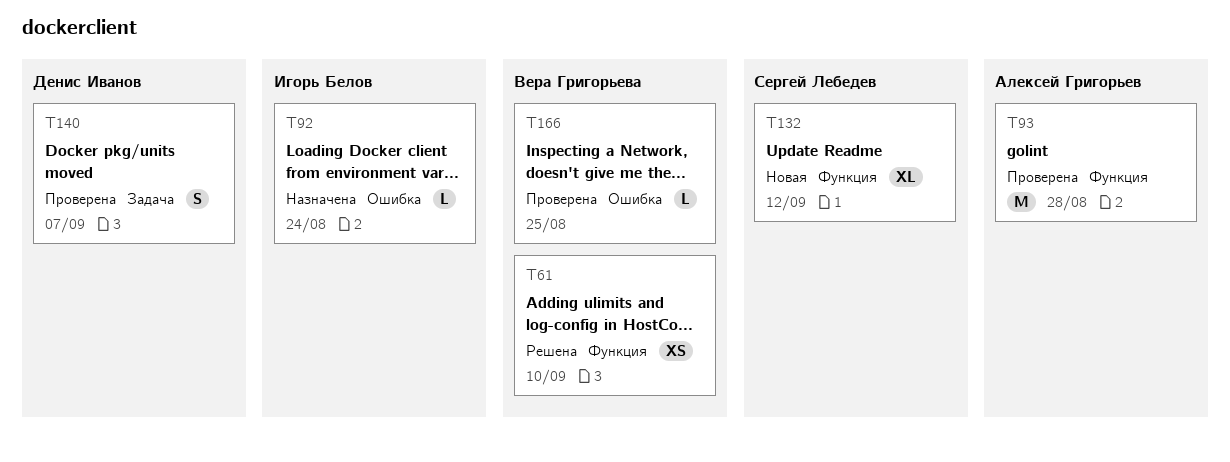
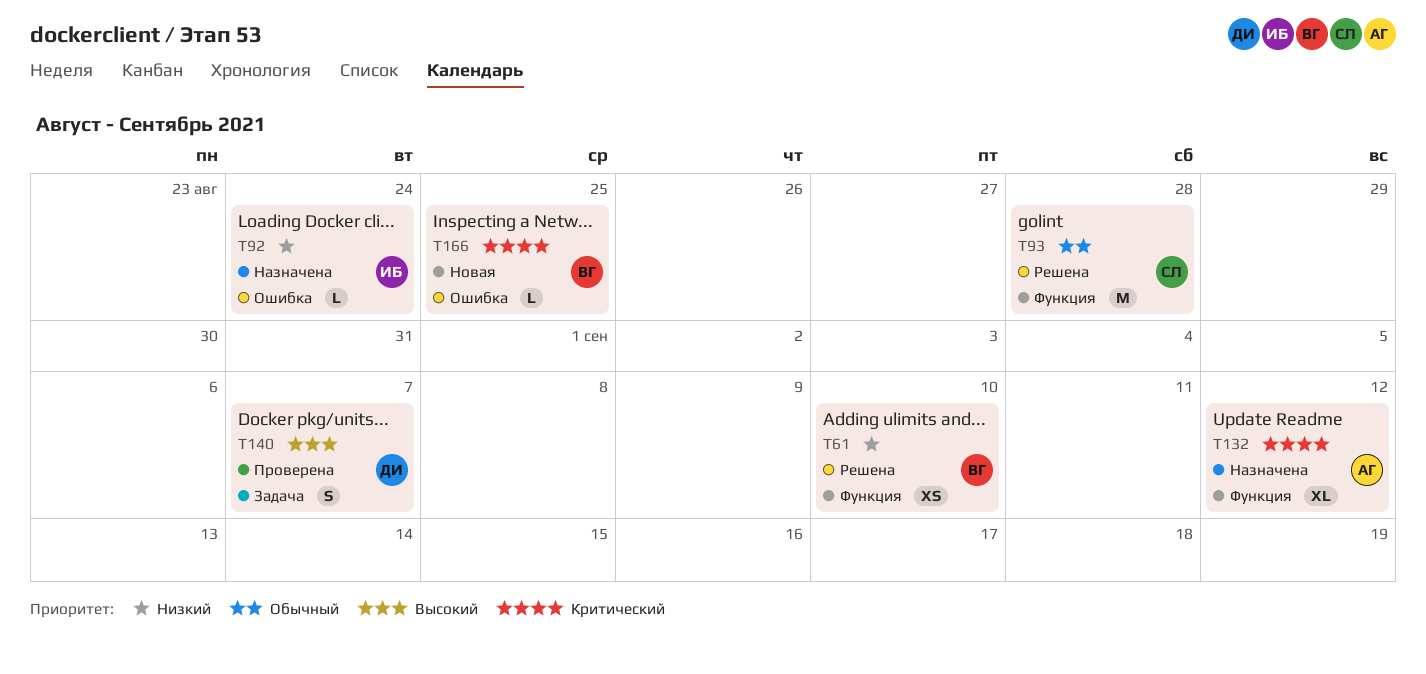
T93, status: Проверена -> Решена
T93, owner: Алексей Григорьев -> Сергей Лебедев
T132, status: Новая -> Назначена
T132, owner: Сергей Лебедев -> Алексей Григорьев
T166, status: Проверена -> Новая

